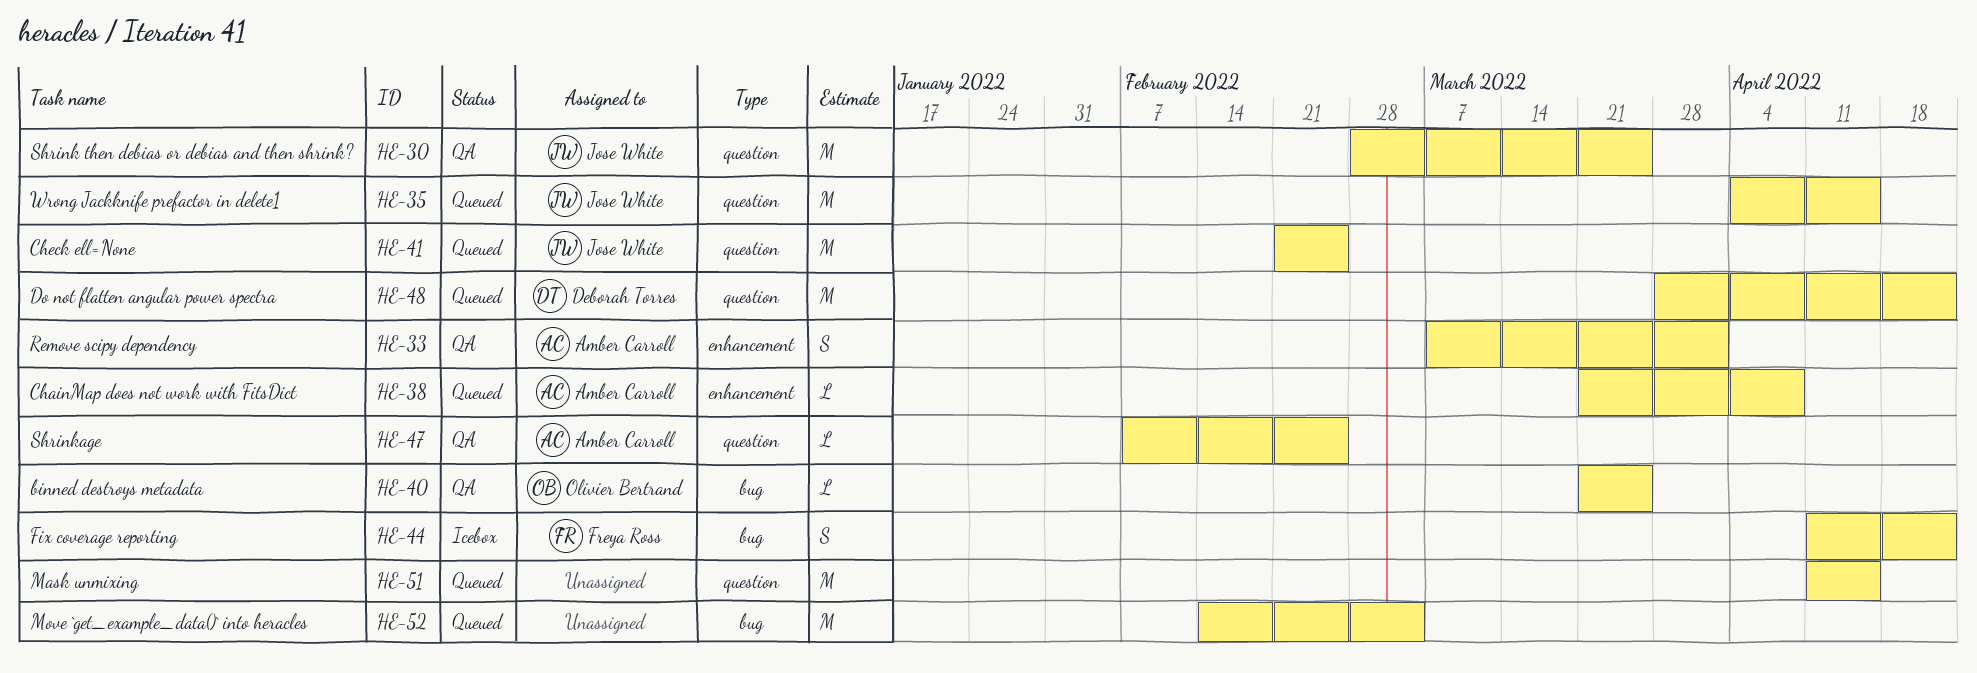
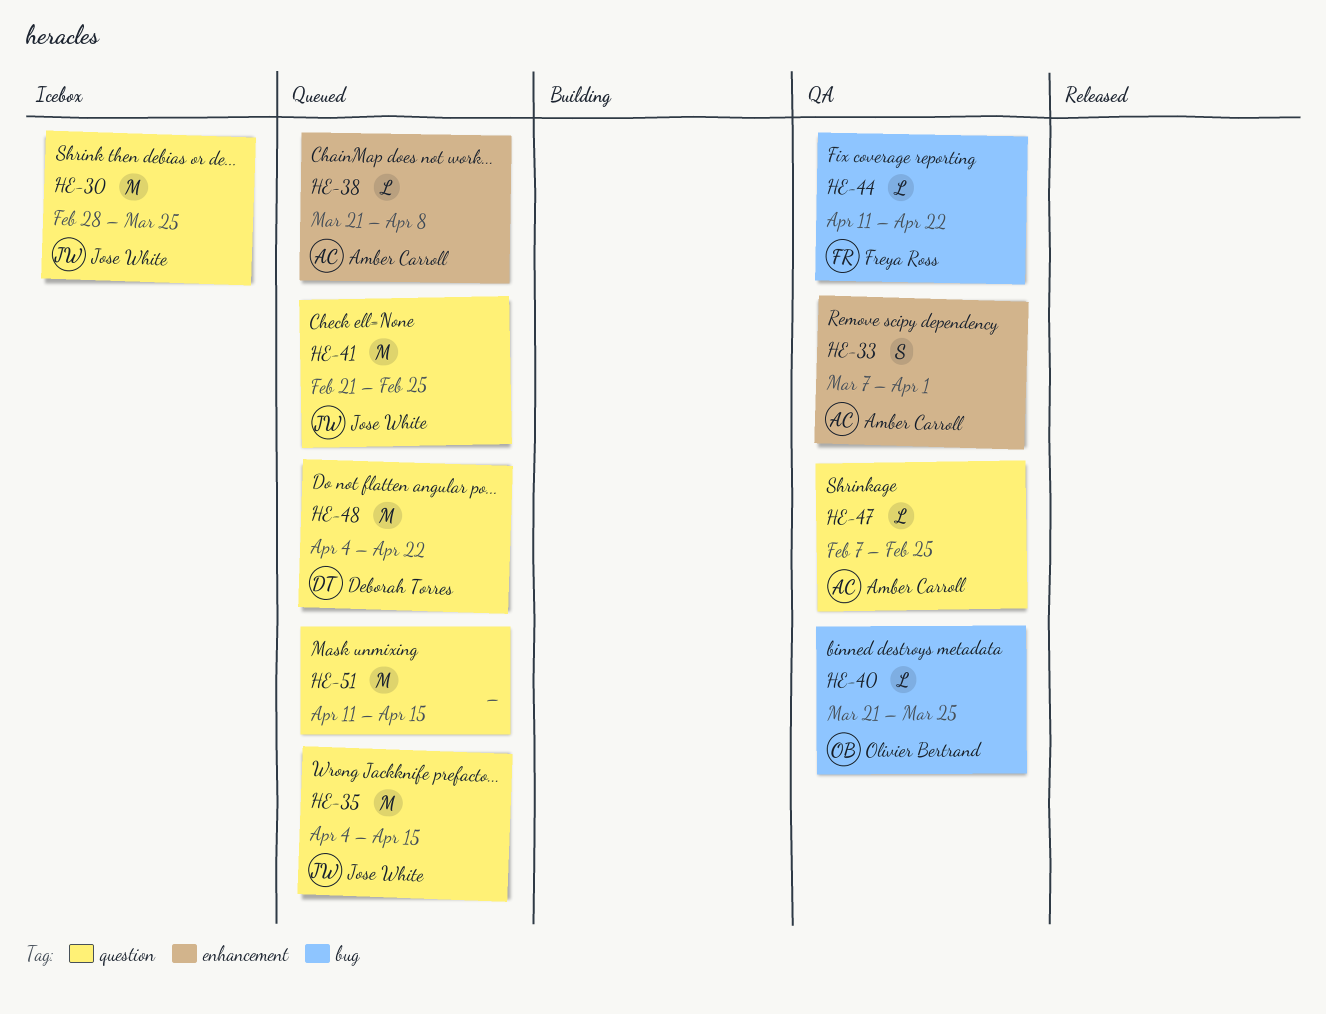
HE-30, status: QA -> Icebox
HE-44, status: Icebox -> QA
HE-44, estimate: S -> L
HE-48, start: Mar 28 -> Apr 4
HE-52: present -> none

